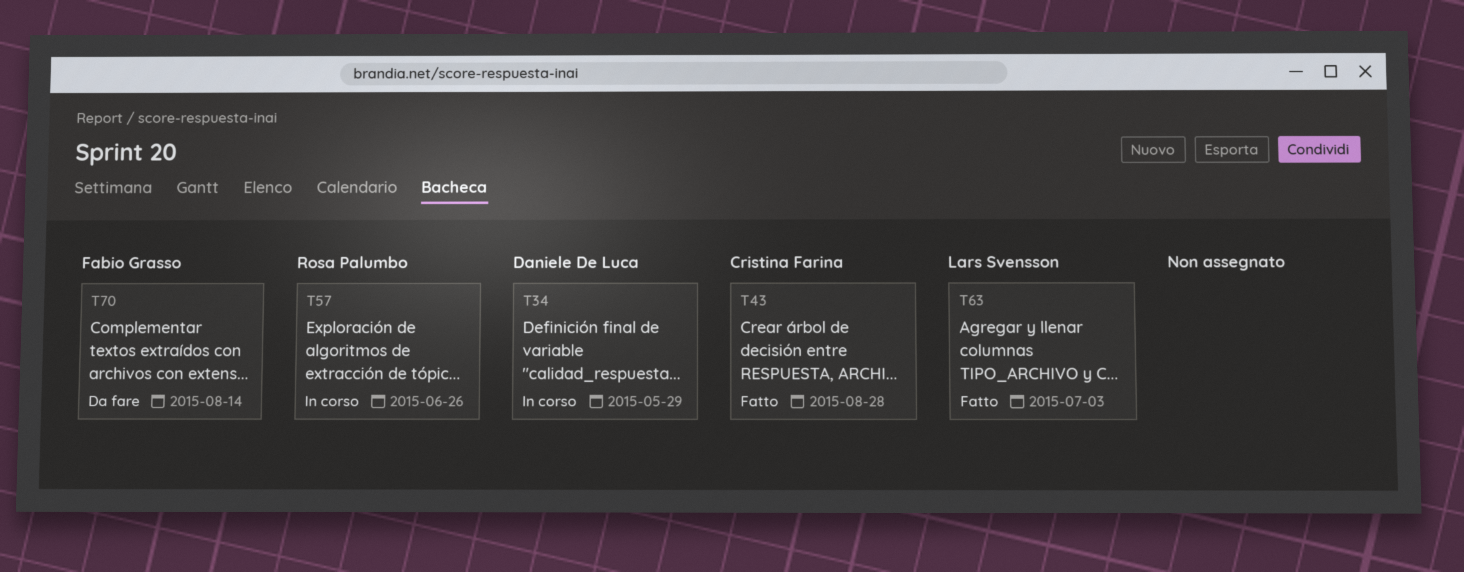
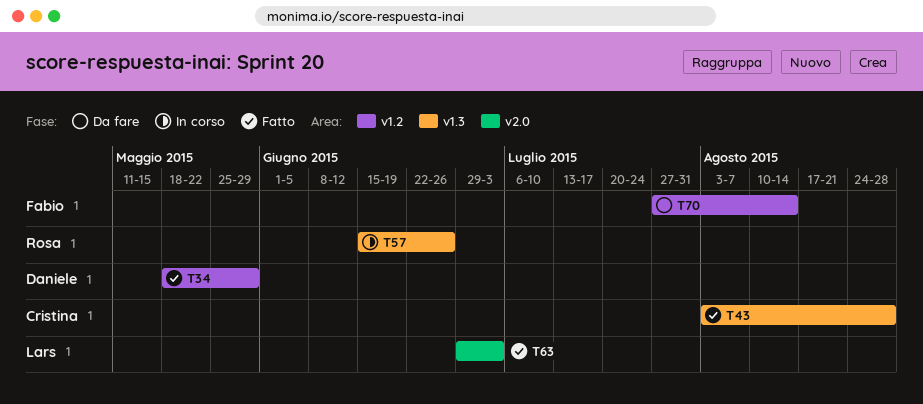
T34, status: In corso -> Fatto

